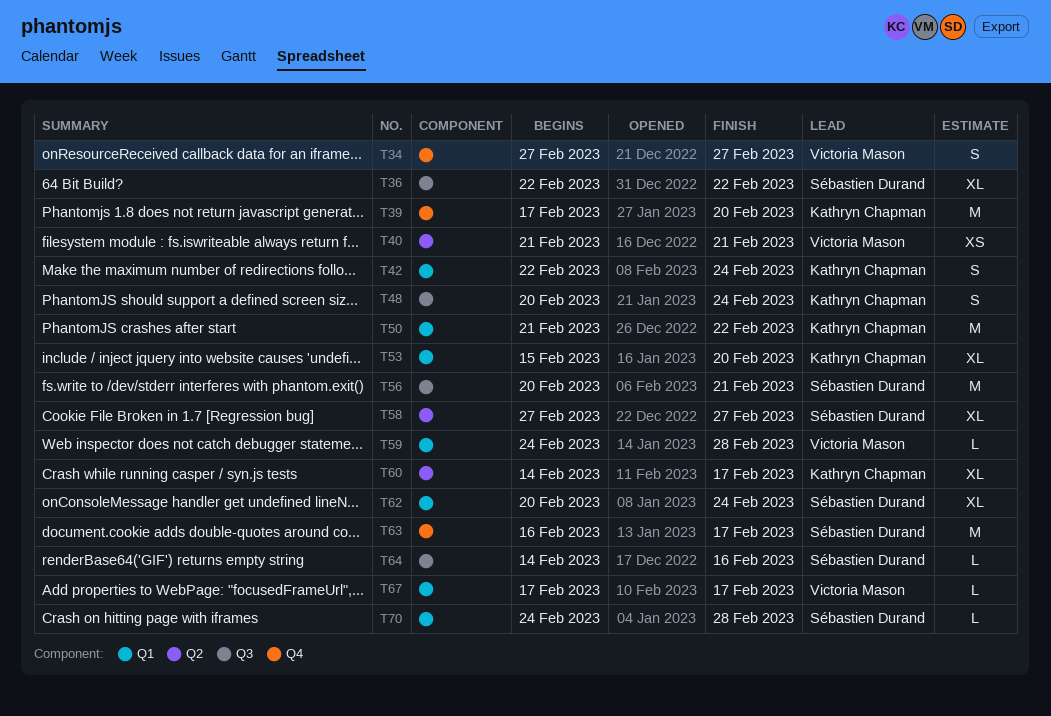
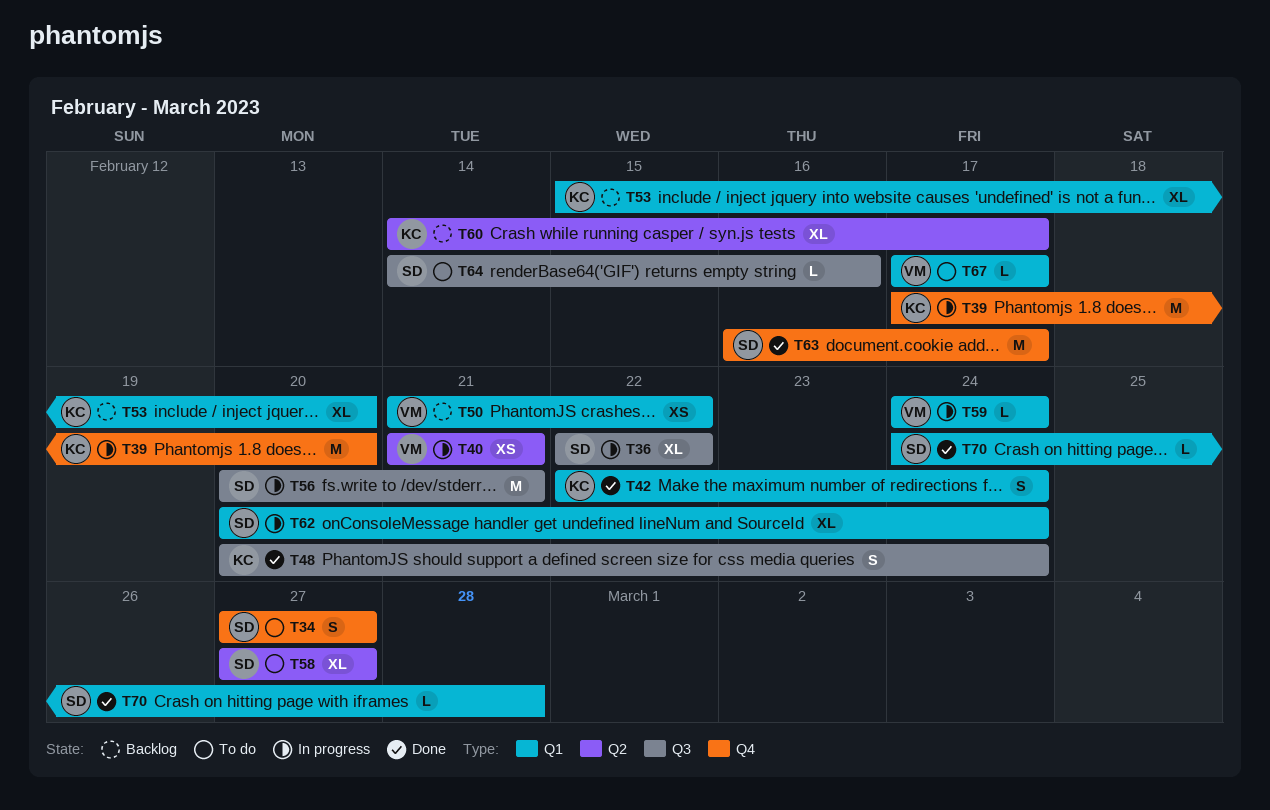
T34, owner: Victoria Mason -> Sébastien Durand
T50, owner: Kathryn Chapman -> Victoria Mason
T50, estimate: M -> XS
T59, due: Feb 28 -> Feb 24

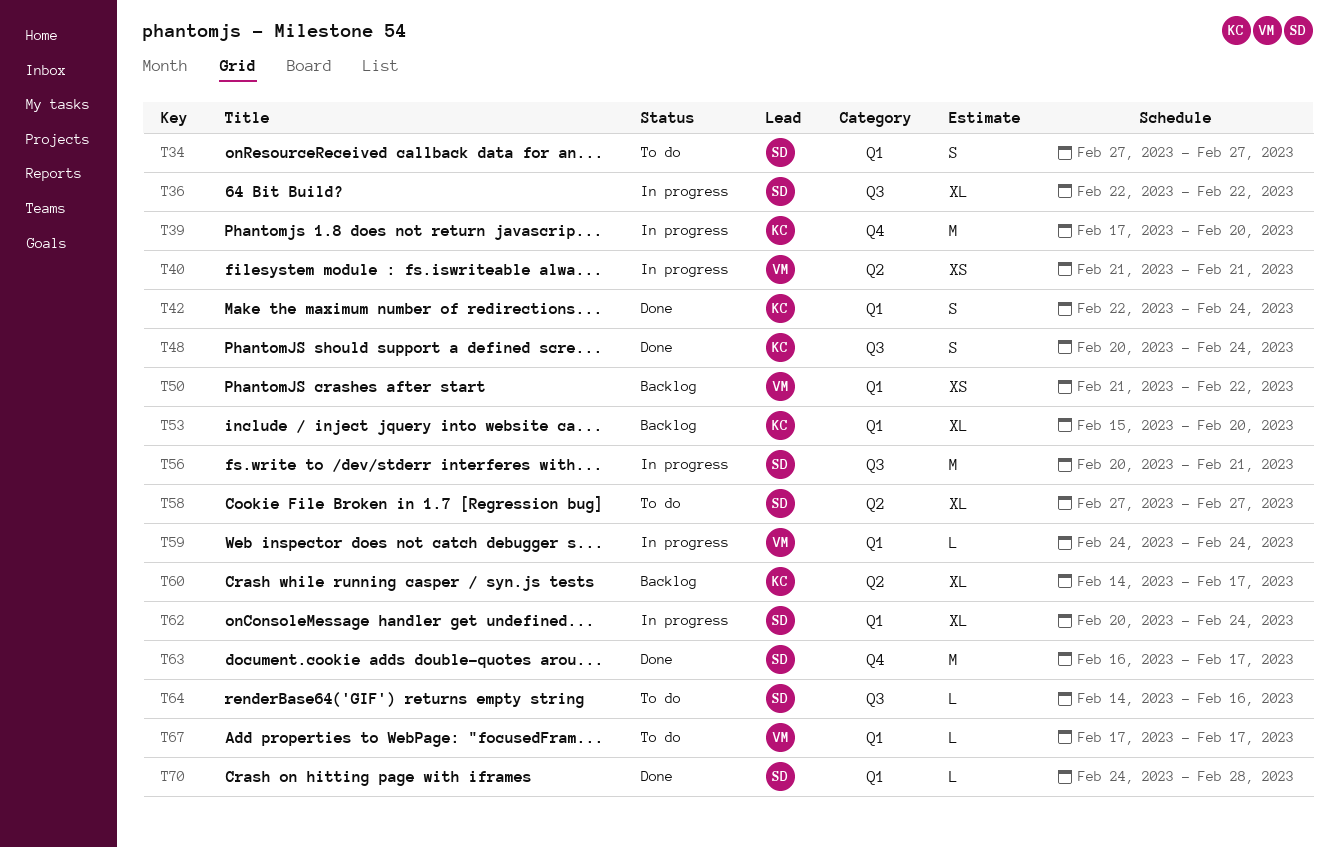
T34, label: Q4 -> Q1

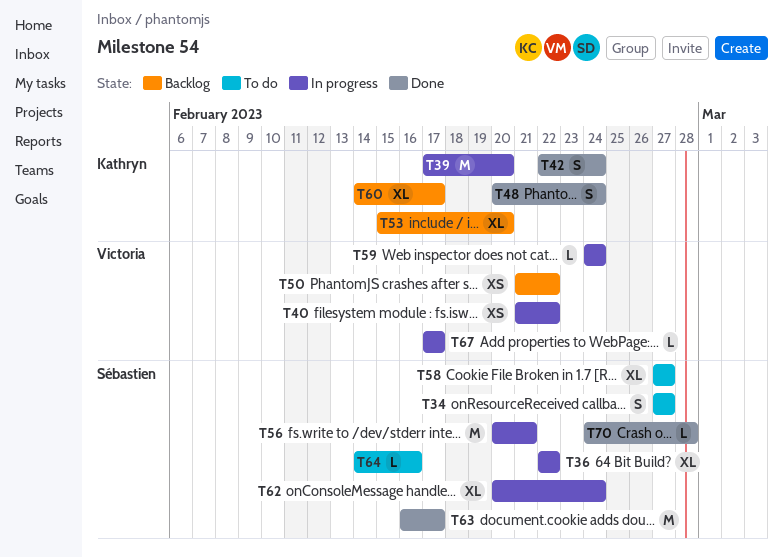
T40, due: Feb 21 -> Feb 22
T67, status: To do -> In progress

